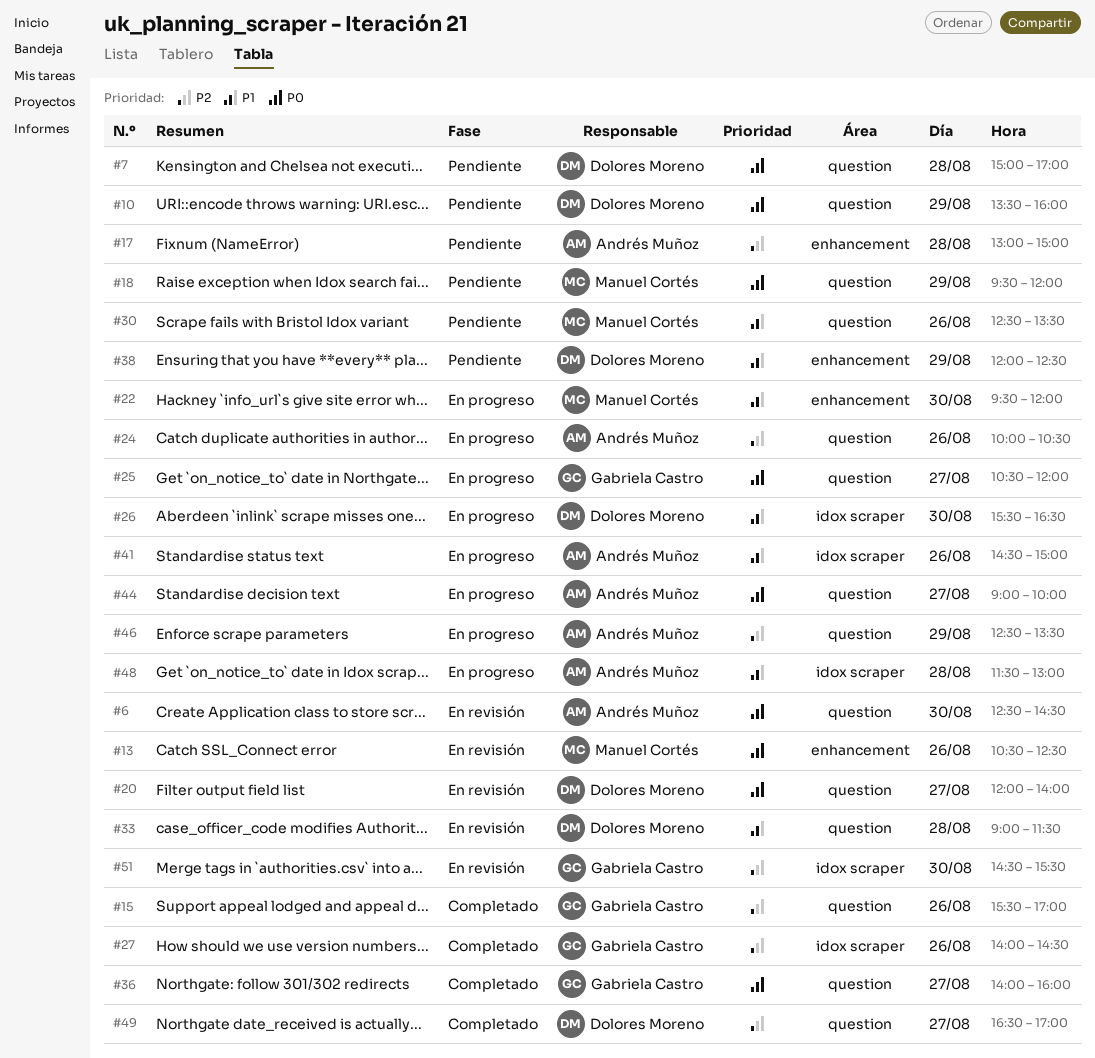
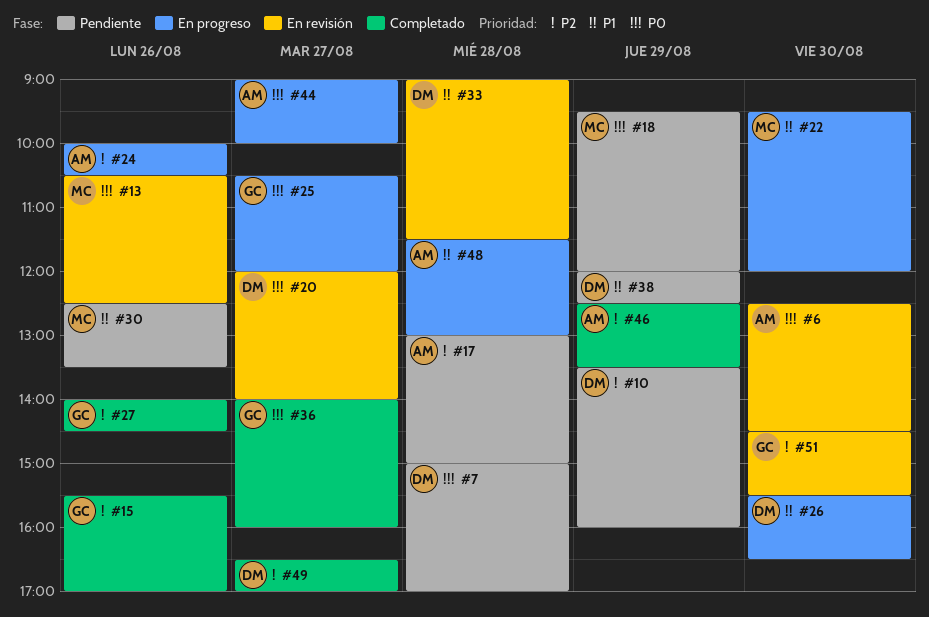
#10, priority: P0 -> P2
#41: present -> none
#46, status: En progreso -> Completado

